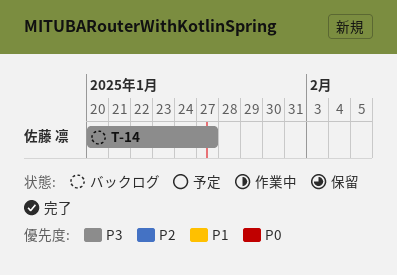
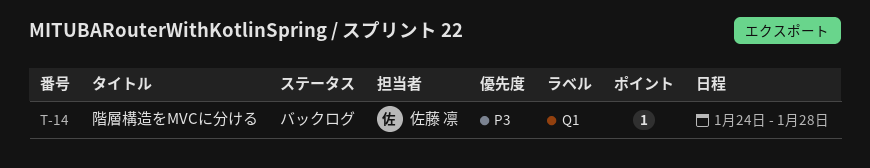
T-14, start: Jan 20 -> Jan 24
T-14, due: Jan 27 -> Jan 28

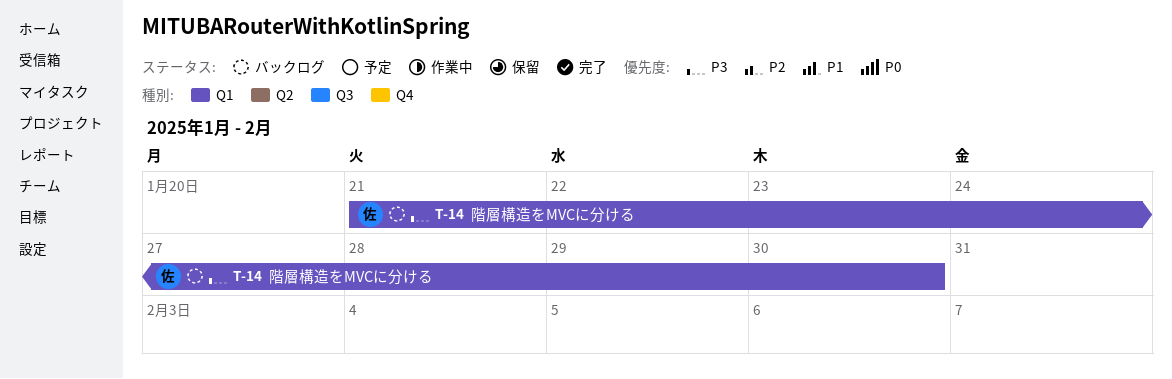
T-14, start: Jan 24 -> Jan 21
T-14, due: Jan 28 -> Jan 30

